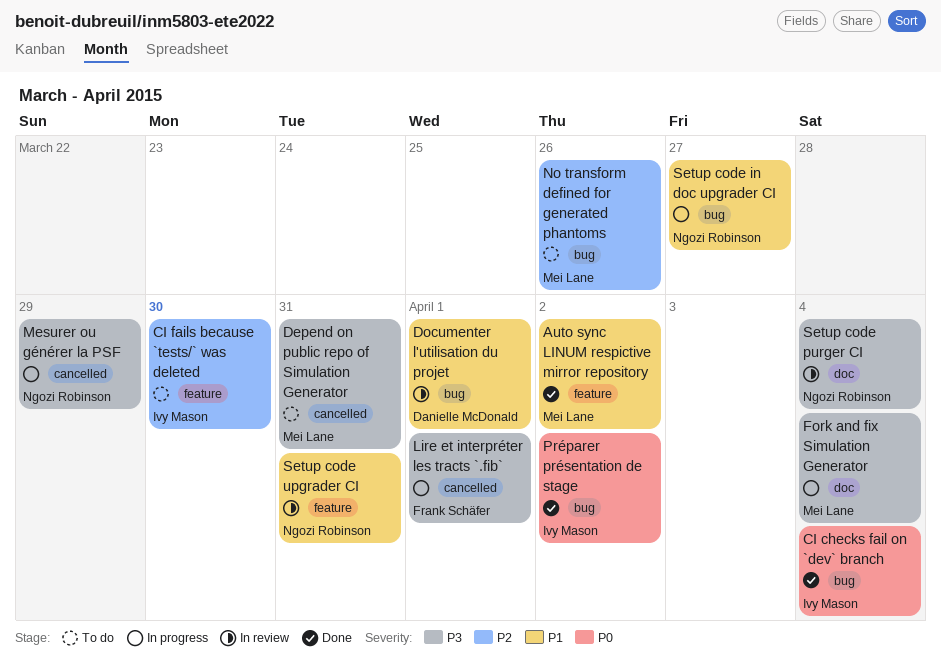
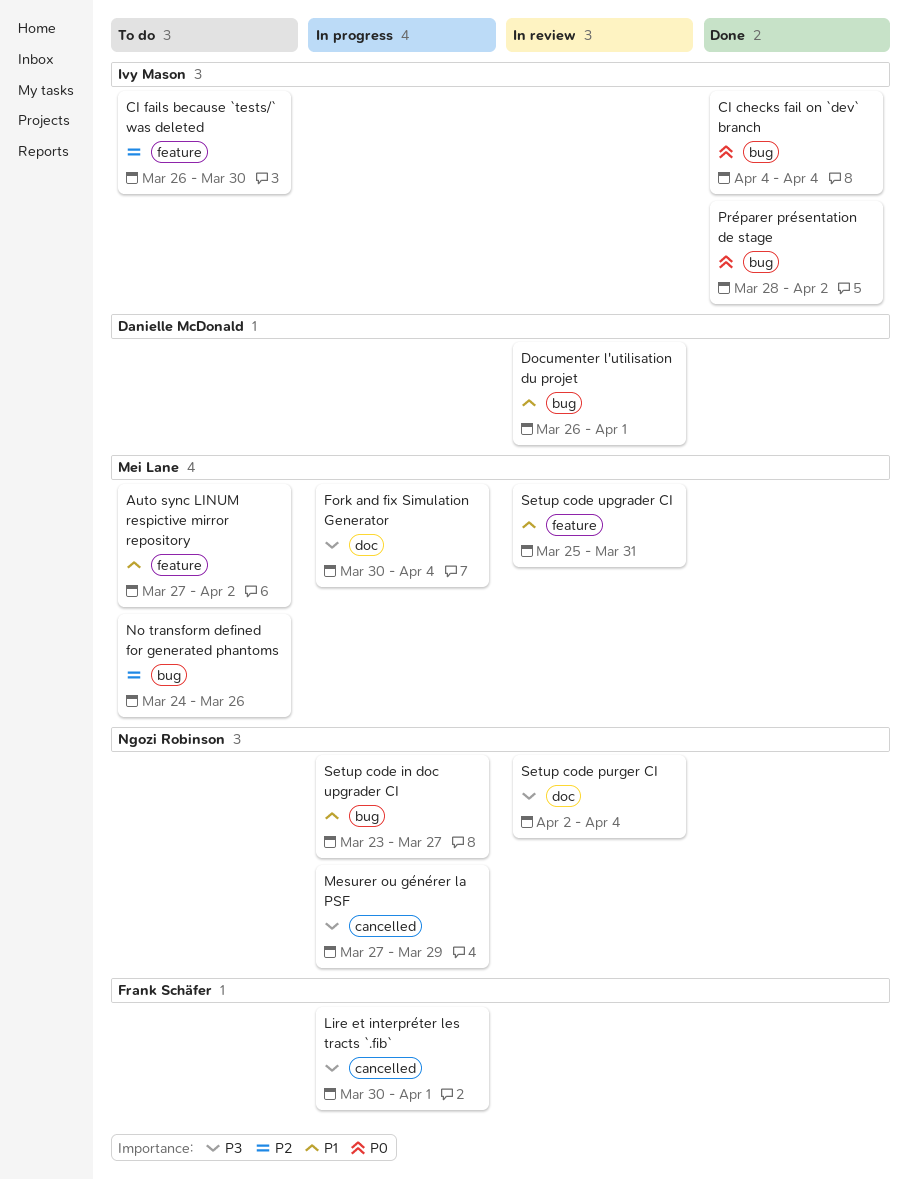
Auto sync LINUM respictive mirror repository, status: Done -> To do
Depend on public repo of Simulation Generator: present -> none
Setup code upgrader CI, owner: Ngozi Robinson -> Mei Lane

